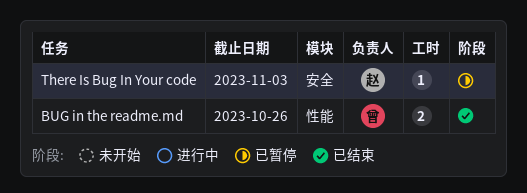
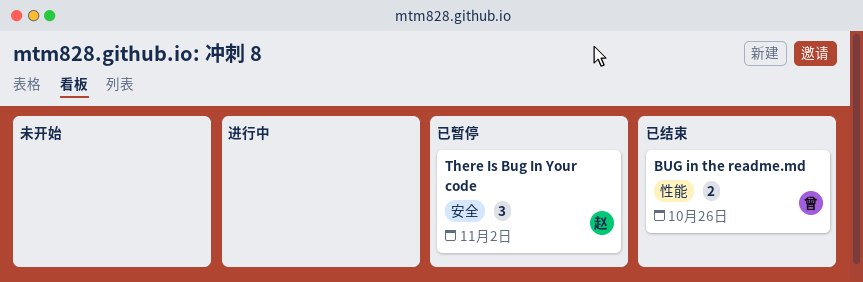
There Is Bug In Your code, estimate: 1 -> 3
There Is Bug In Your code, due: Nov 3 -> Nov 2

